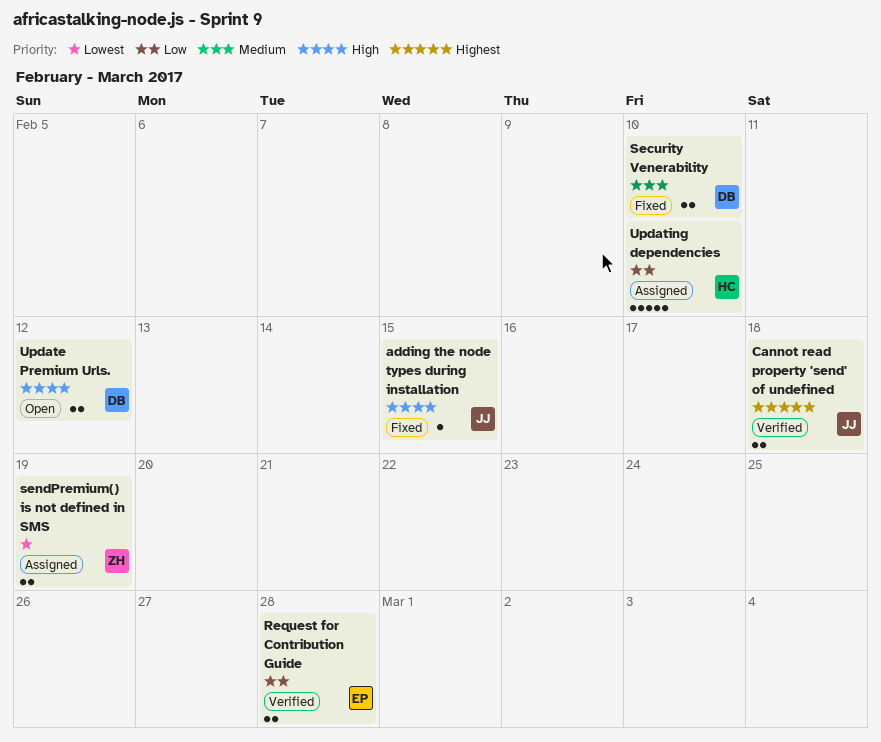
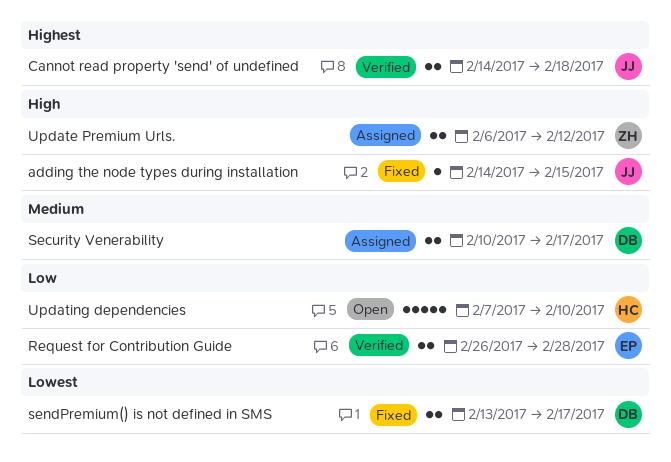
Security Venerability, status: Fixed -> Assigned
Security Venerability, due: Feb 10 -> Feb 17
sendPremium() is not defined in SMS, status: Assigned -> Fixed
sendPremium() is not defined in SMS, owner: ZH -> DB
sendPremium() is not defined in SMS, due: Feb 19 -> Feb 17
Update Premium Urls., status: Open -> Assigned
Update Premium Urls., owner: DB -> ZH
Updating dependencies, status: Assigned -> Open

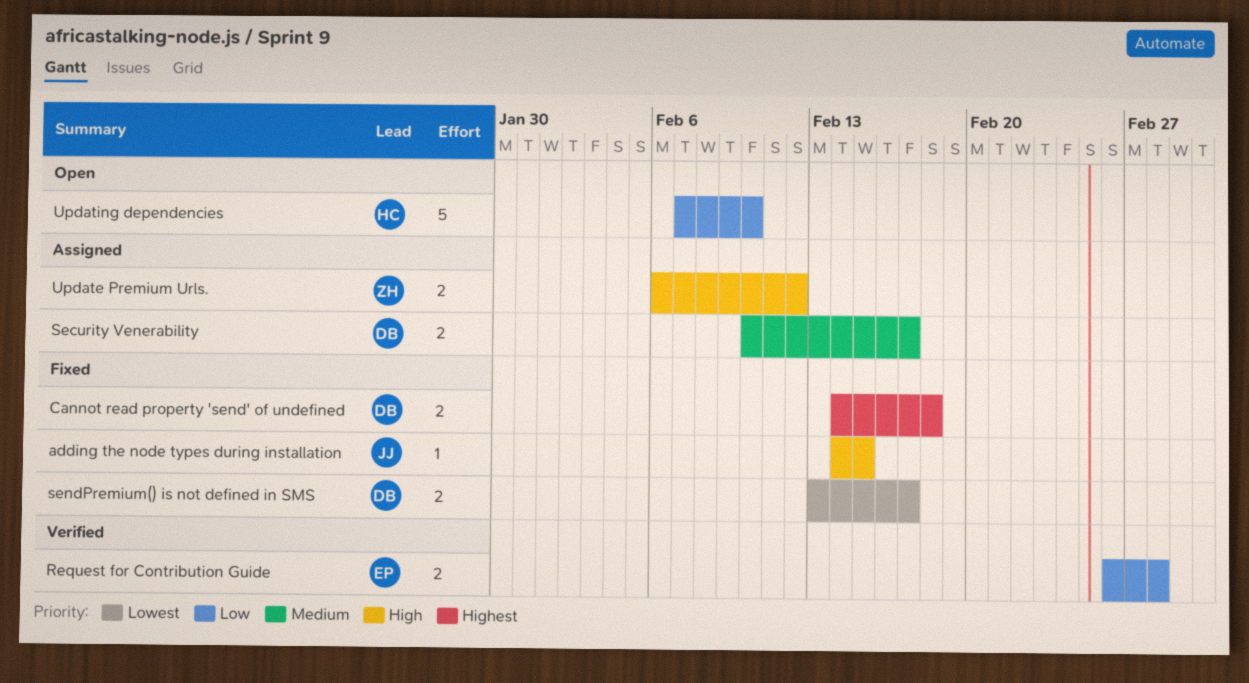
Cannot read property 'send' of undefined, status: Verified -> Fixed
Cannot read property 'send' of undefined, owner: JJ -> DB

